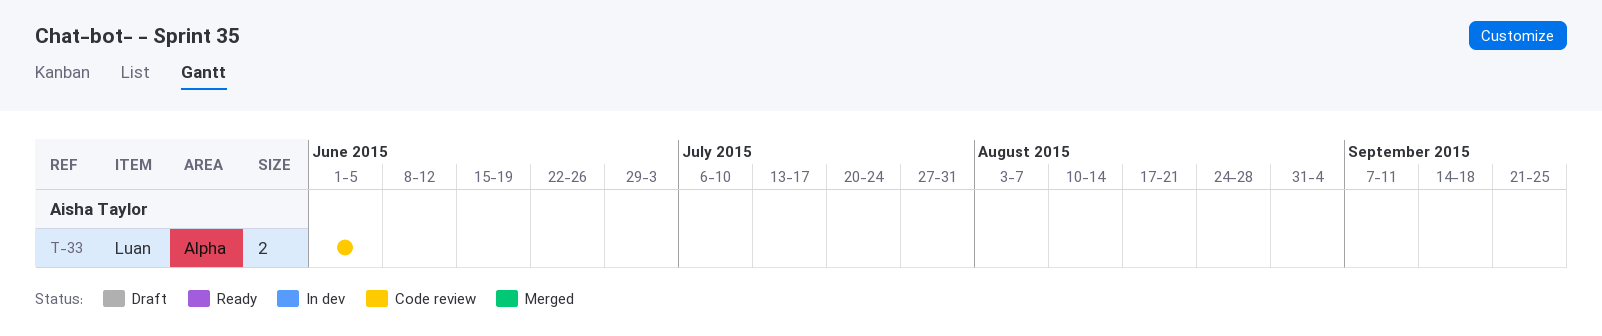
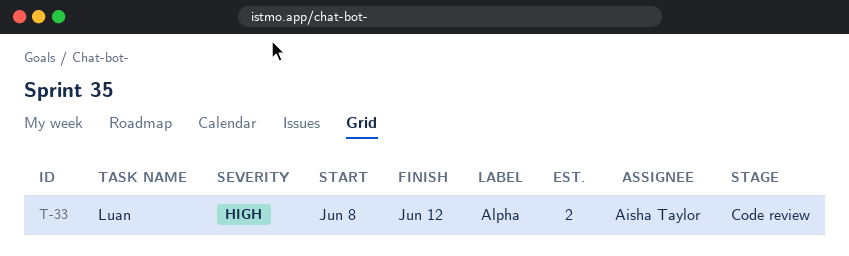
T-33, start: Jun 1 -> Jun 8
T-33, due: Jun 5 -> Jun 12

